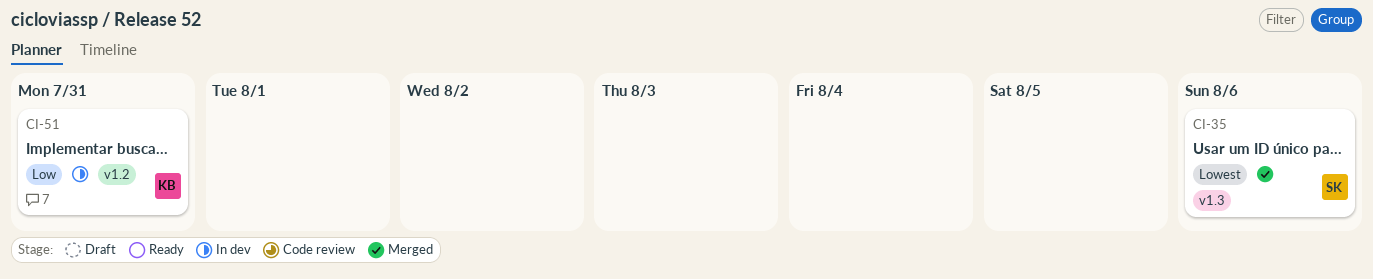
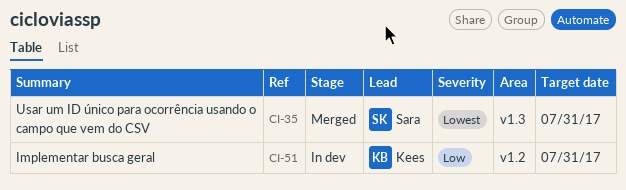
CI-35, due: Aug 6 -> Jul 31

